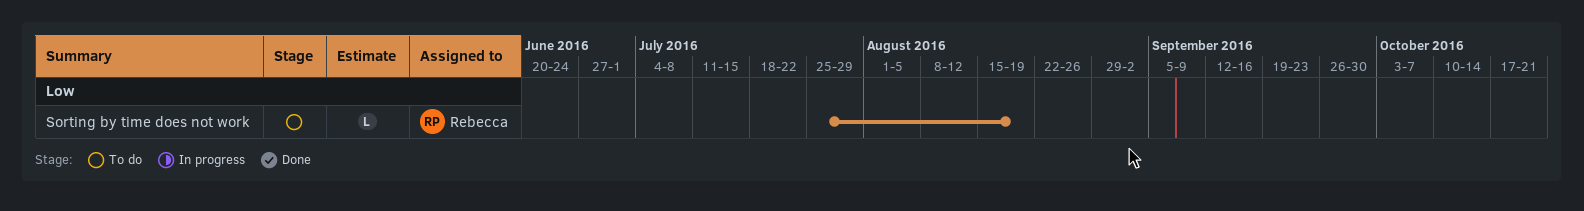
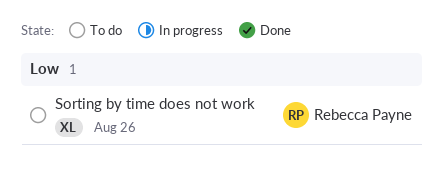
Sorting by time does not work, estimate: L -> XL
Sorting by time does not work, due: Aug 19 -> Aug 26

